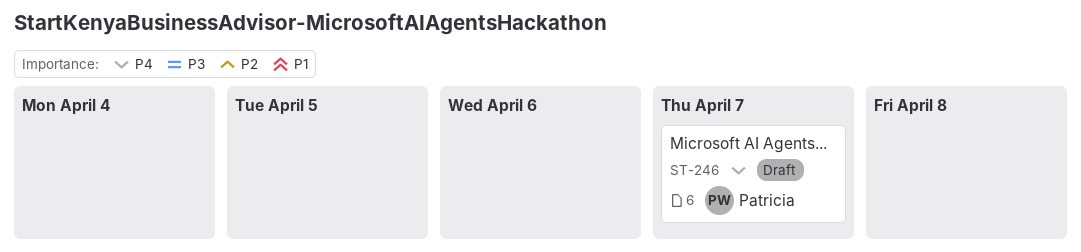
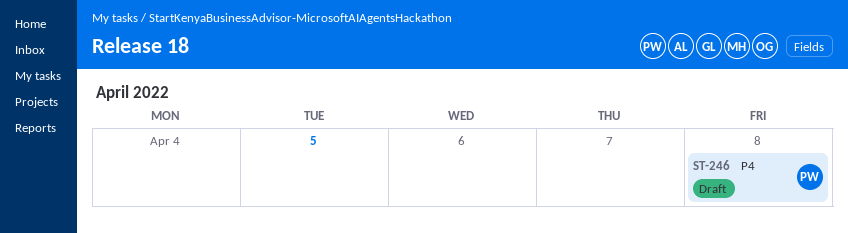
ST-246, due: Apr 7 -> Apr 8

